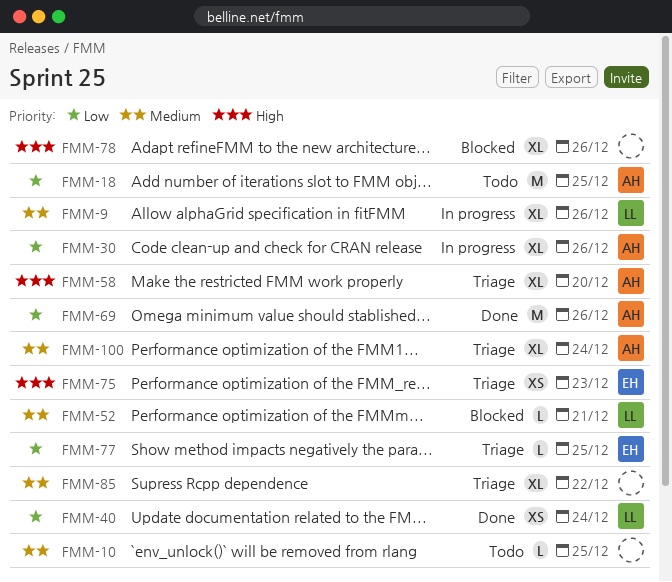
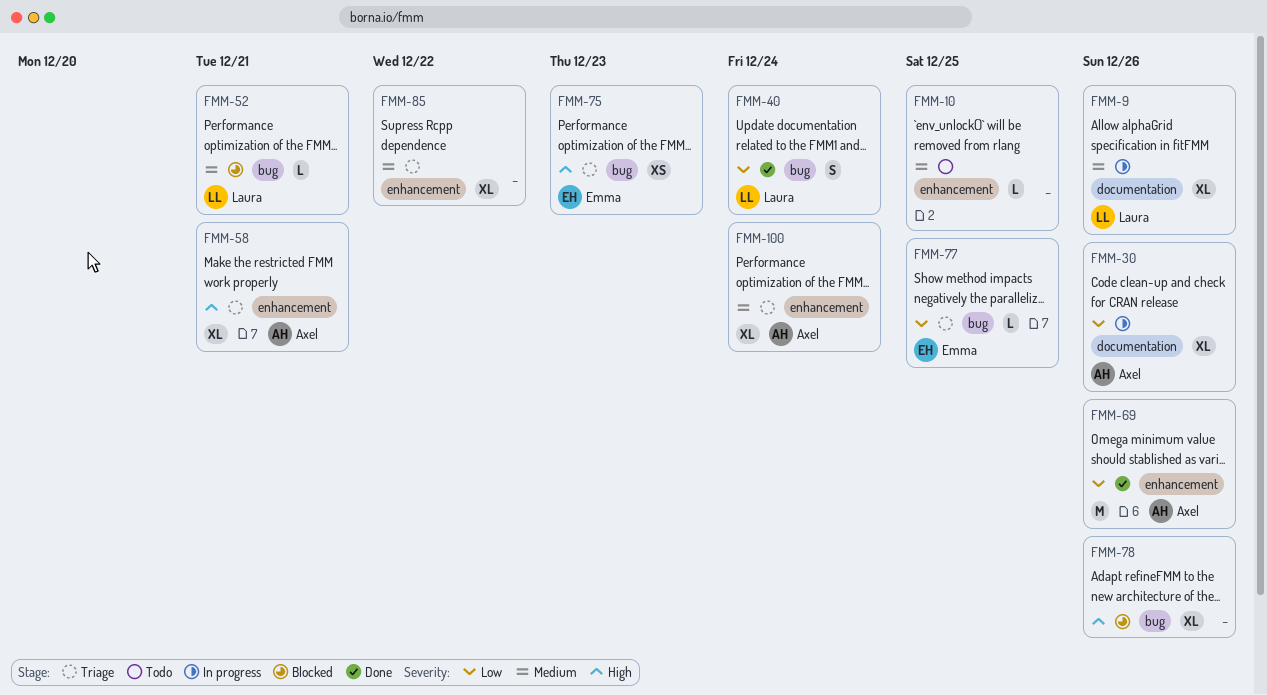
FMM-18: present -> none
FMM-40, estimate: XS -> S
FMM-58, due: Dec 20 -> Dec 21

